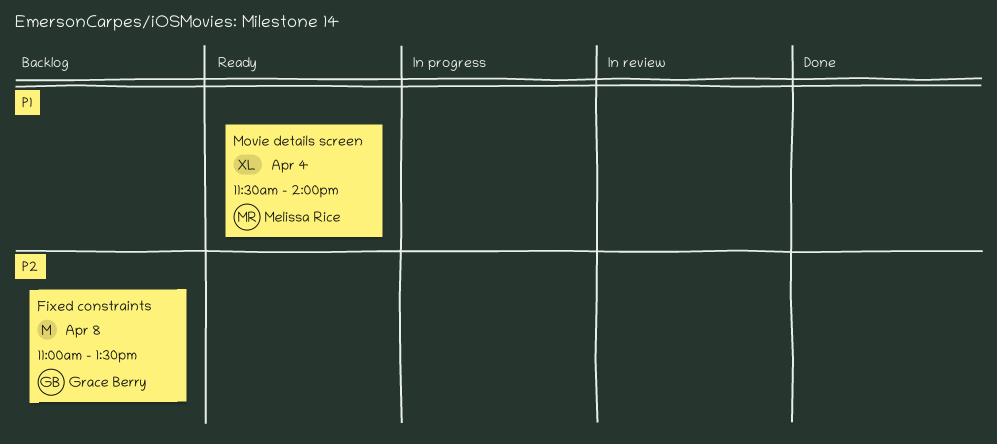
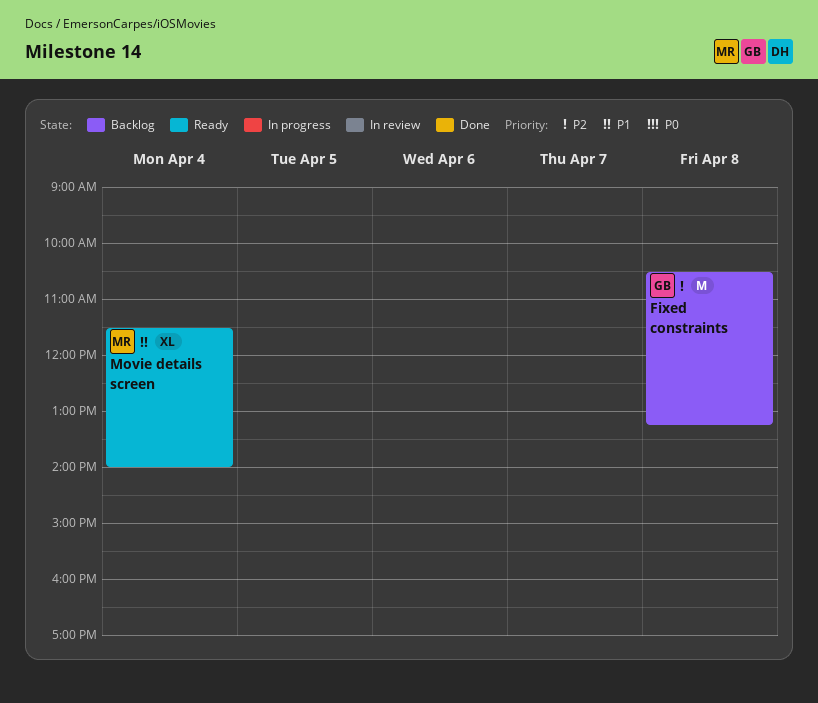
Fixed constraints, begins: 11:00 -> 10:30
Fixed constraints, ends: 13:30 -> 13:15

